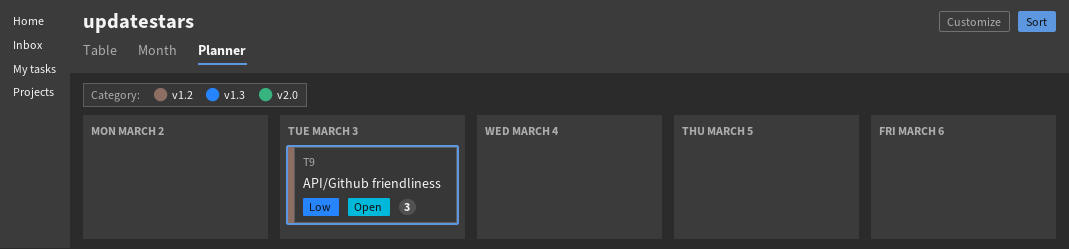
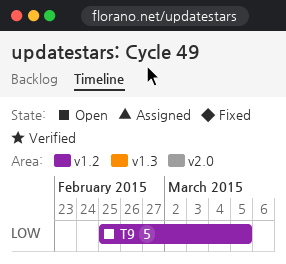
T9, estimate: 3 -> 5
T9, due: Mar 3 -> Mar 5

